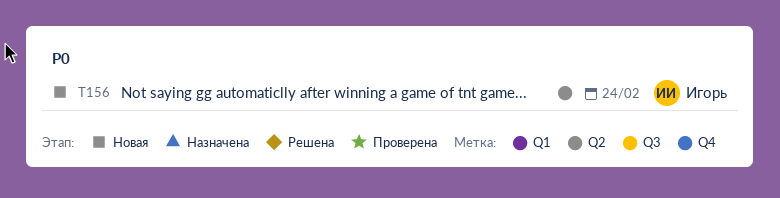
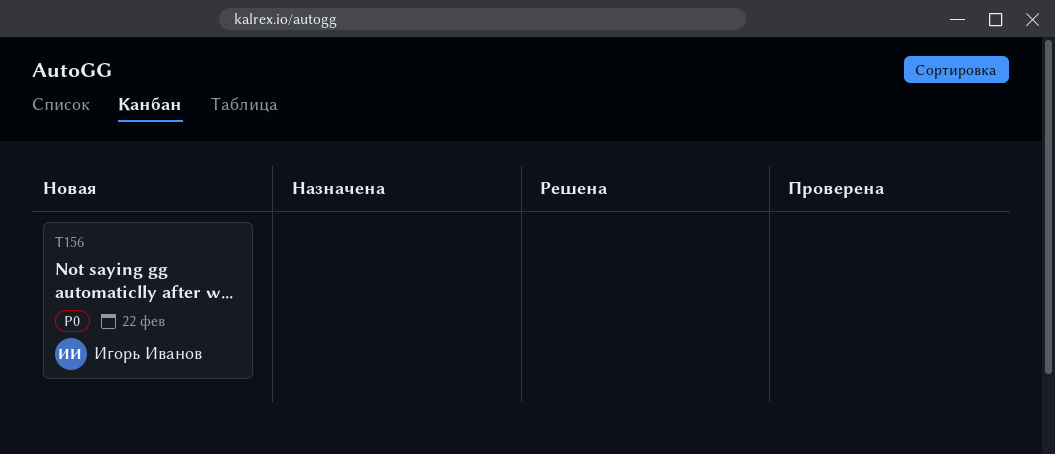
T156, due: Feb 24 -> Feb 22

